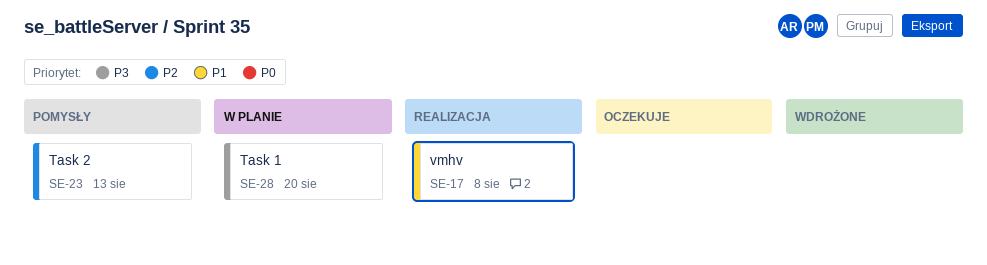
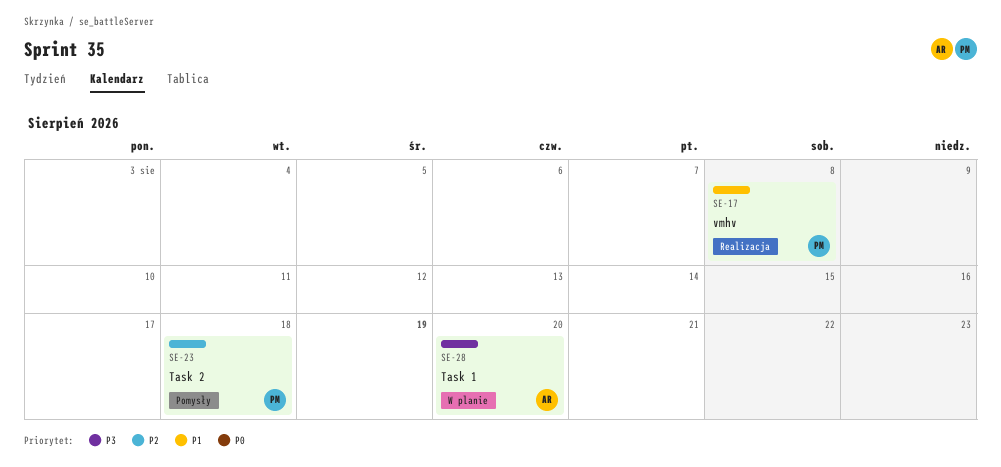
SE-23, due: Aug 13 -> Aug 18

